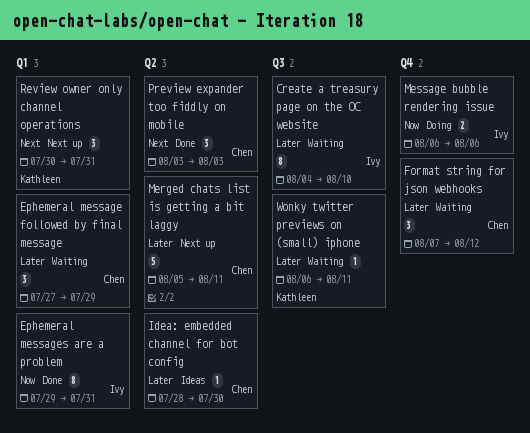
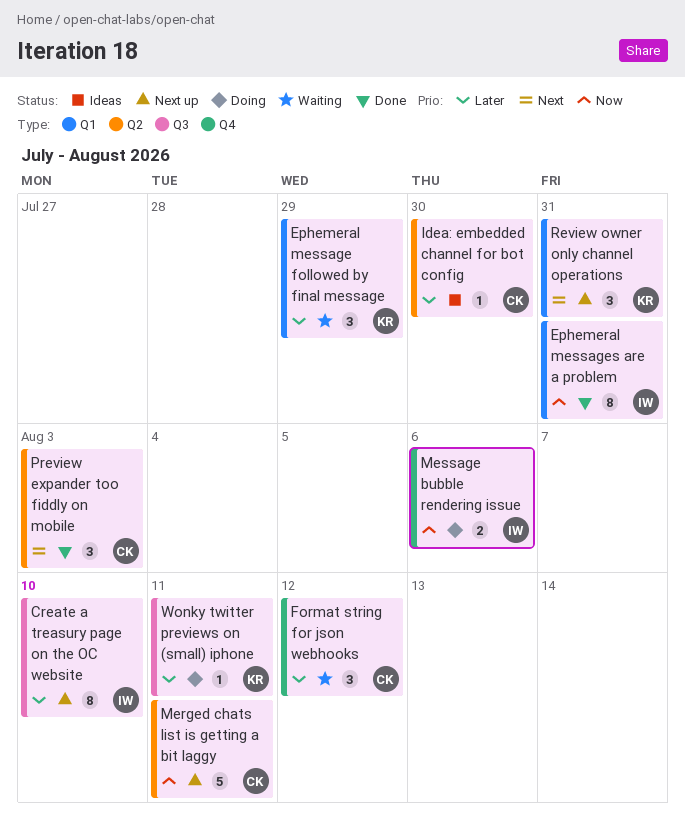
Create a treasury page on the OC website, status: Waiting -> Next up
Ephemeral message followed by final message, owner: Chen -> Kathleen
Merged chats list is getting a bit laggy, priority: Later -> Now
Wonky twitter previews on (small) iphone, status: Waiting -> Doing

